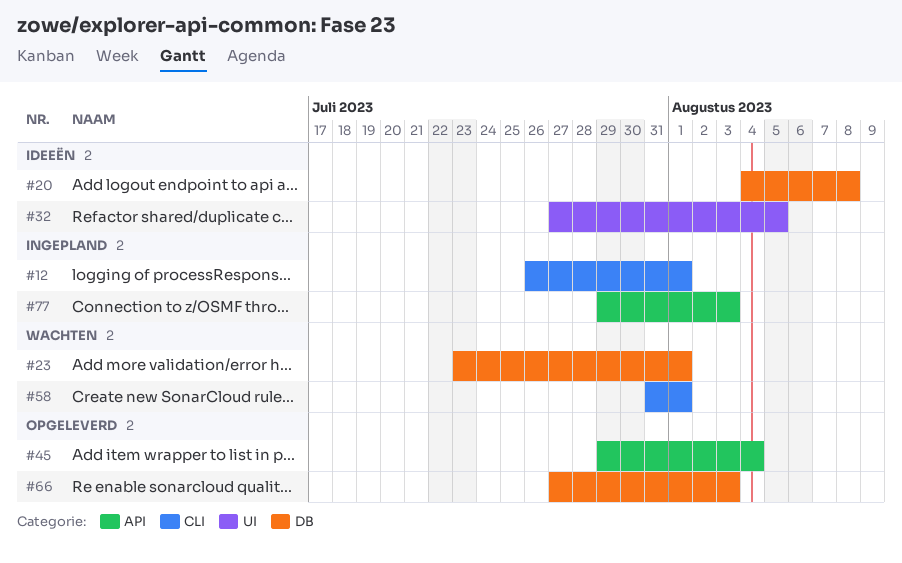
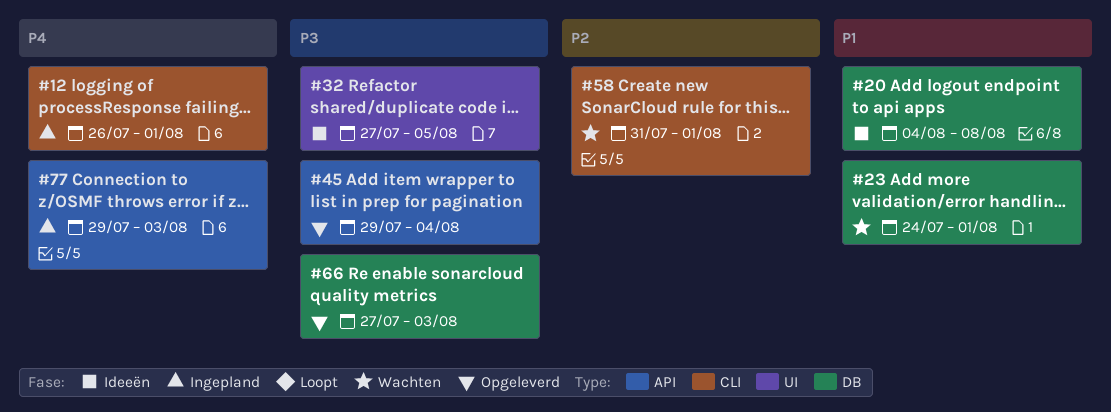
#23, start: Jul 23 -> Jul 24

